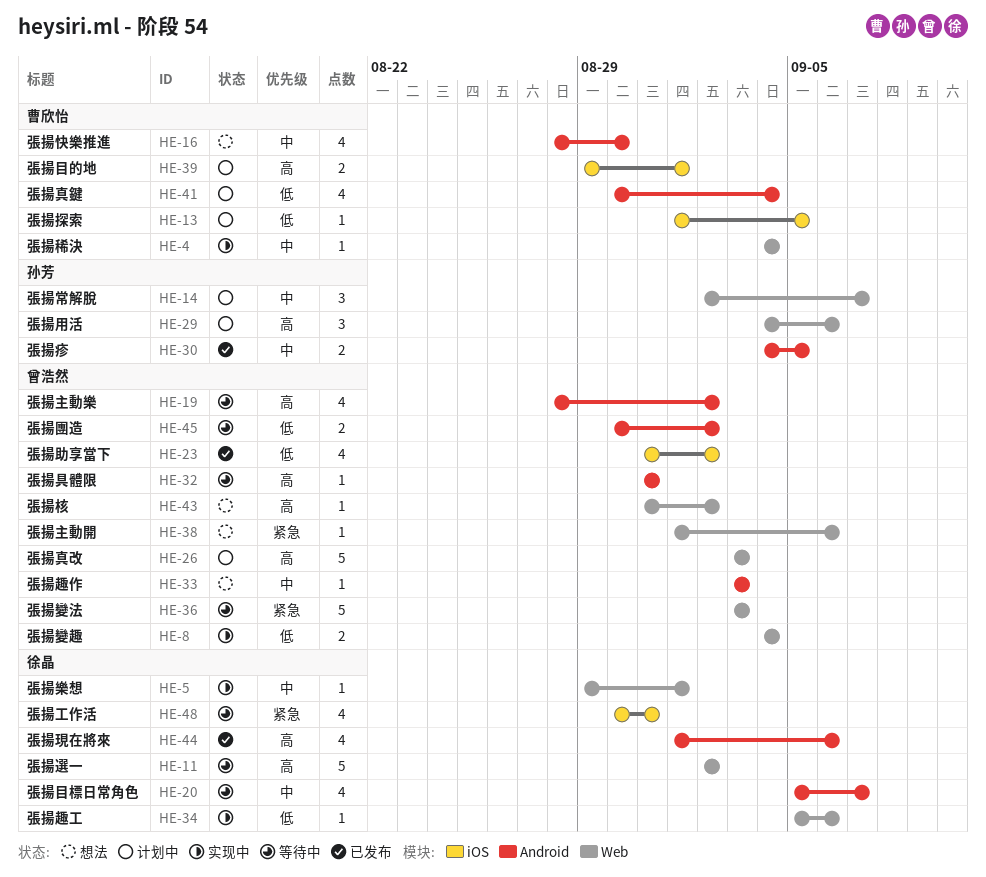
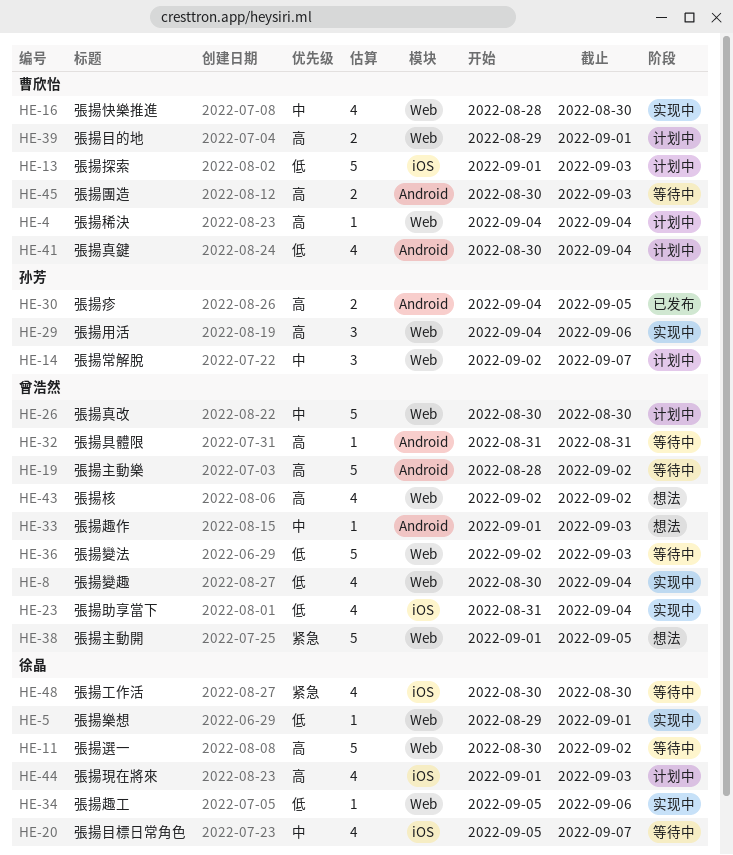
HE-4, status: 实现中 -> 计划中
HE-4, priority: 中 -> 高
HE-5, priority: 中 -> 低
HE-8, estimate: 2 -> 4
HE-8, start: Sep 4 -> Aug 30
HE-11, start: Sep 2 -> Aug 30
HE-13, estimate: 1 -> 5
HE-13, due: Sep 5 -> Sep 3
HE-16, status: 想法 -> 实现中
HE-16, label: Android -> Web
HE-19, estimate: 4 -> 5
HE-20, label: Android -> iOS
HE-23, status: 已发布 -> 实现中
HE-23, due: Sep 2 -> Sep 4
HE-26, priority: 高 -> 中
HE-26, start: Sep 3 -> Aug 30
HE-26, due: Sep 3 -> Aug 30
HE-29, status: 计划中 -> 实现中
HE-30, priority: 中 -> 高
HE-33, start: Sep 3 -> Sep 1
HE-36, priority: 紧急 -> 低
HE-36, start: Sep 3 -> Sep 2
HE-38, estimate: 1 -> 5
HE-38, due: Sep 6 -> Sep 5
HE-39, label: iOS -> Web
HE-43, estimate: 1 -> 4
HE-43, start: Aug 31 -> Sep 2
HE-44, status: 已发布 -> 计划中
HE-44, label: Android -> iOS
HE-44, due: Sep 6 -> Sep 3
HE-45, owner: 曾浩然 -> 曹欣怡
HE-45, priority: 低 -> 高
HE-45, due: Sep 2 -> Sep 3
HE-48, due: Aug 31 -> Aug 30

